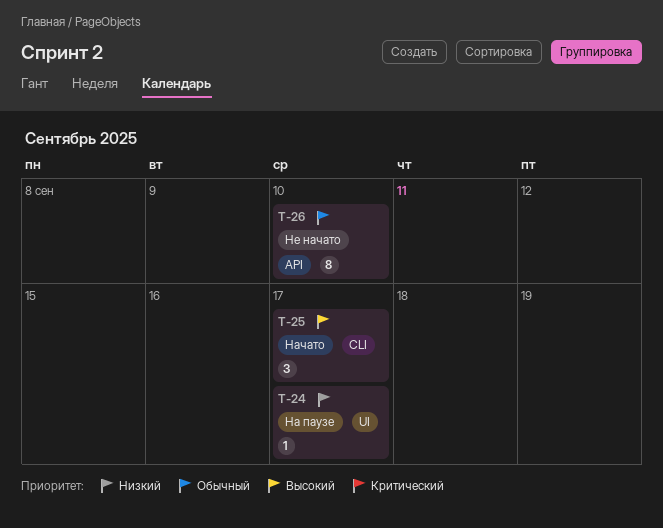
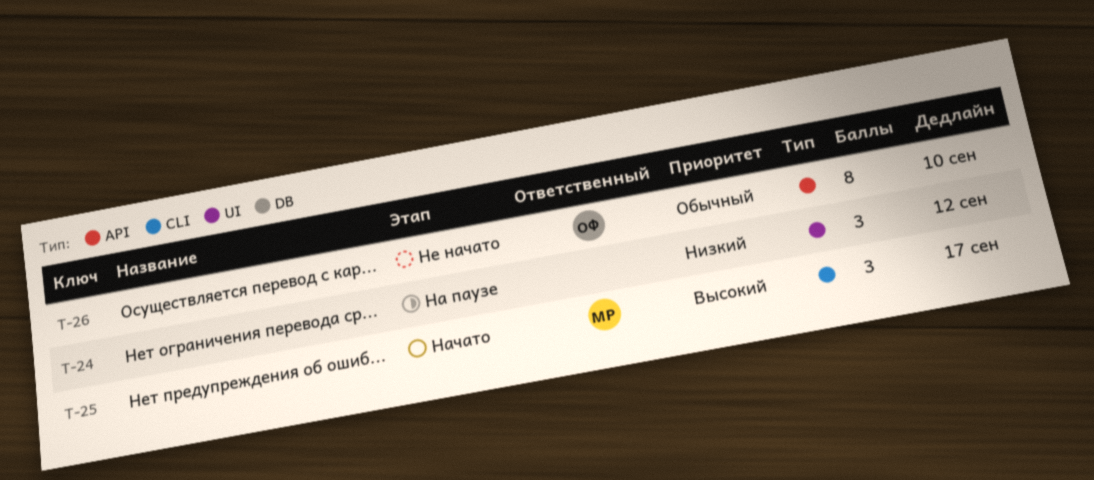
T-24, estimate: 1 -> 3
T-24, due: Sep 17 -> Sep 12

